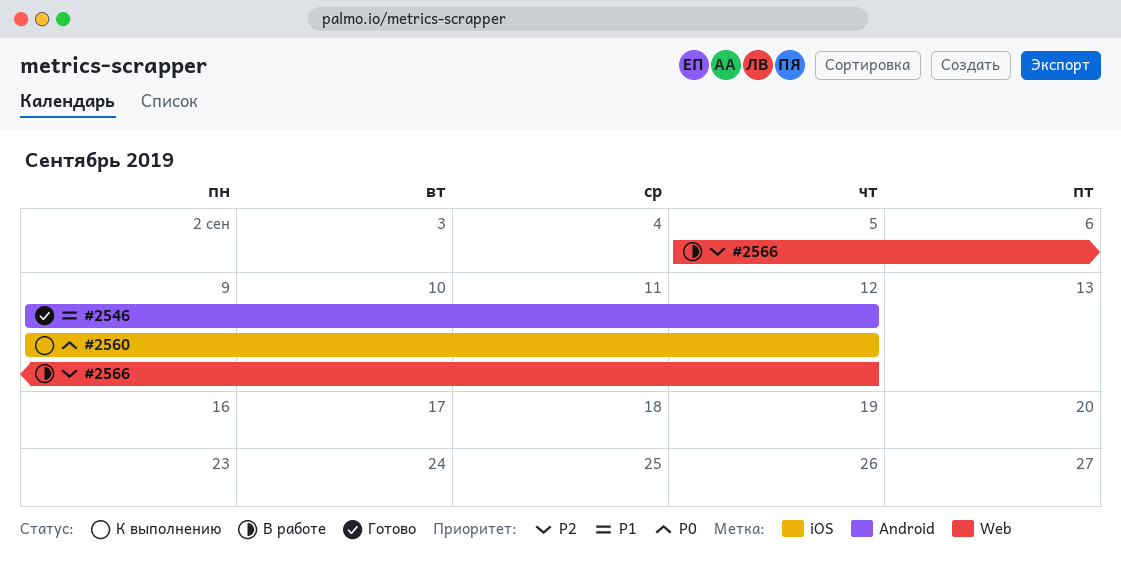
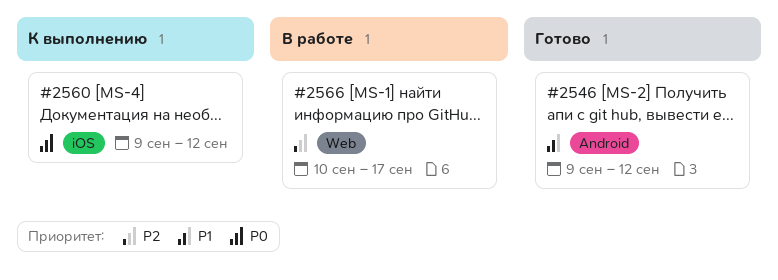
#2566, start: Sep 5 -> Sep 10
#2566, due: Sep 12 -> Sep 17

